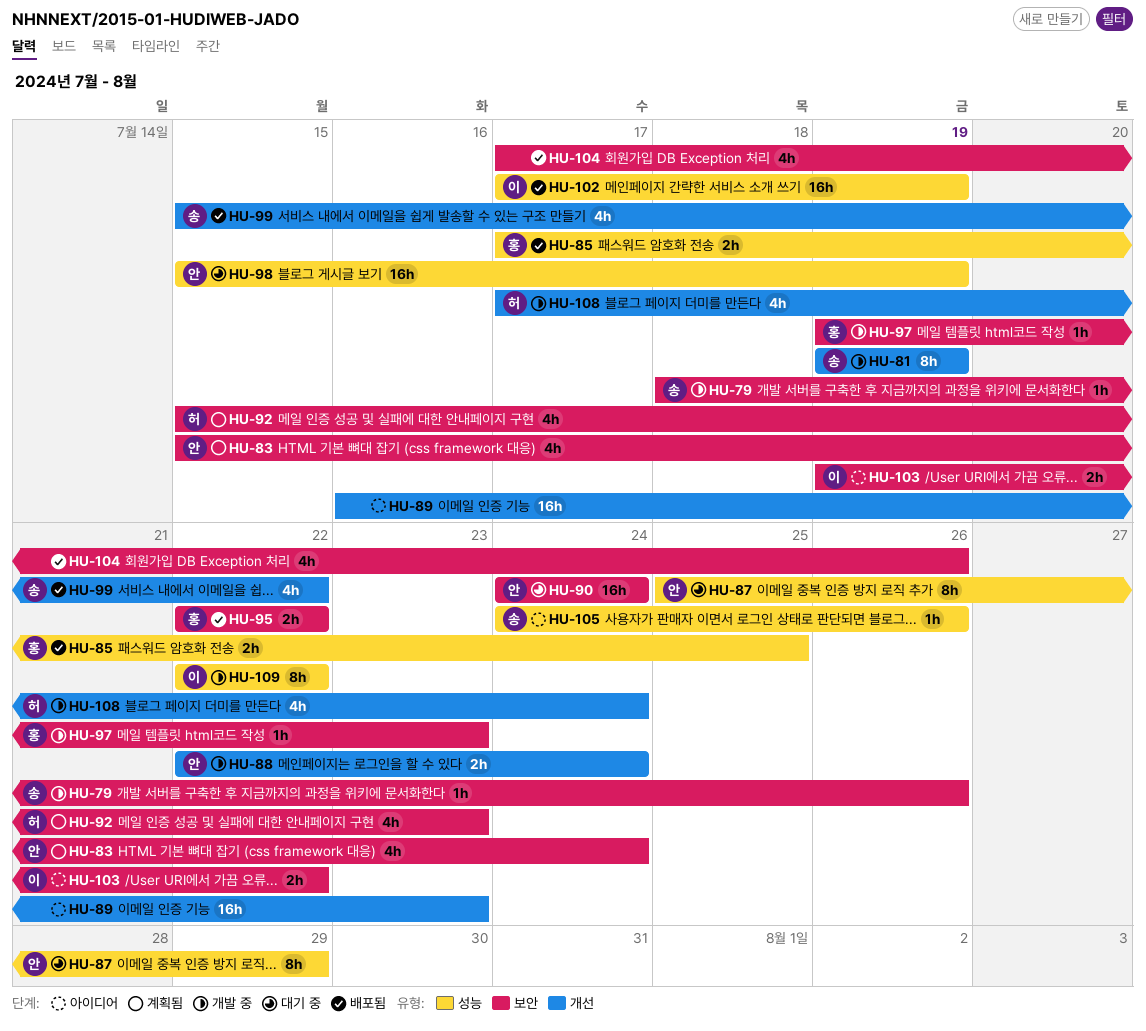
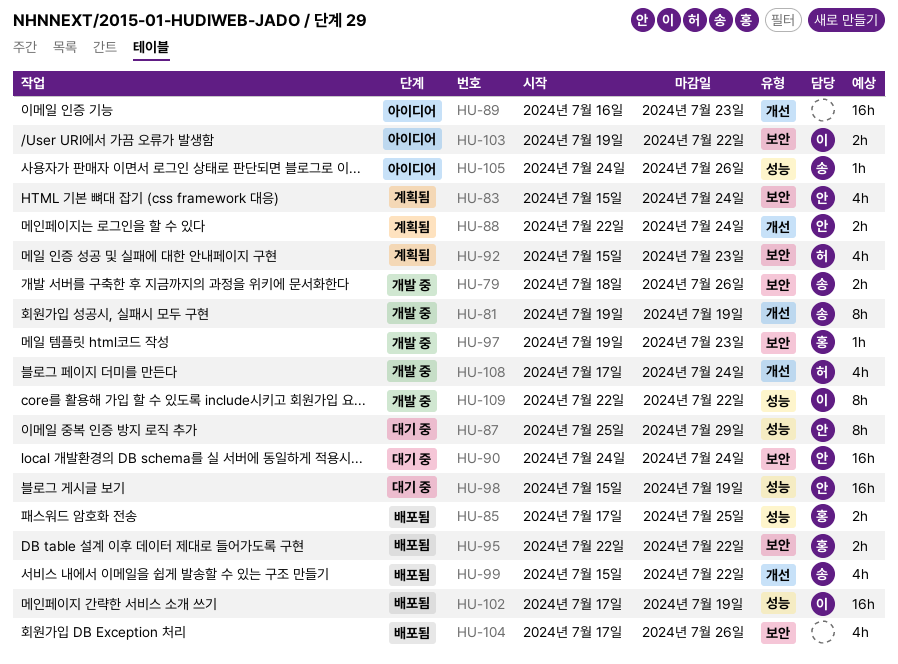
HU-79, estimate: 1h -> 2h
HU-88, status: 개발 중 -> 계획됨

